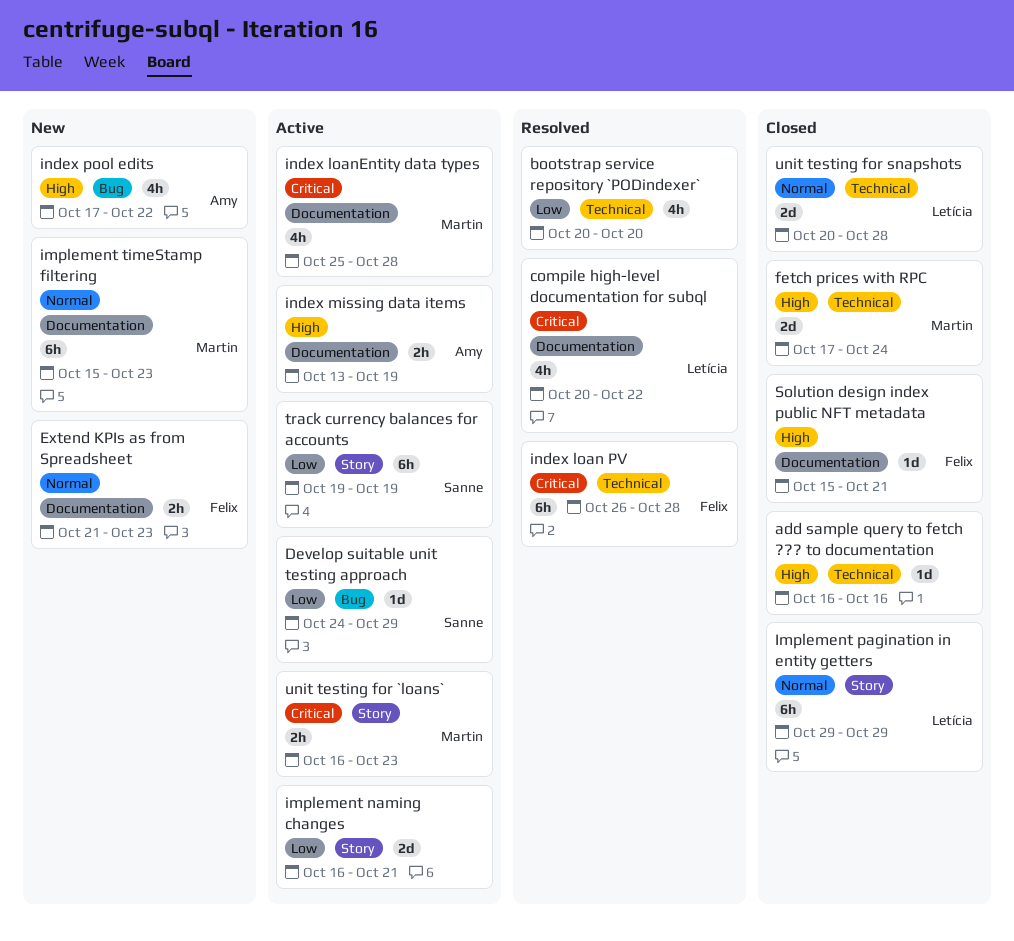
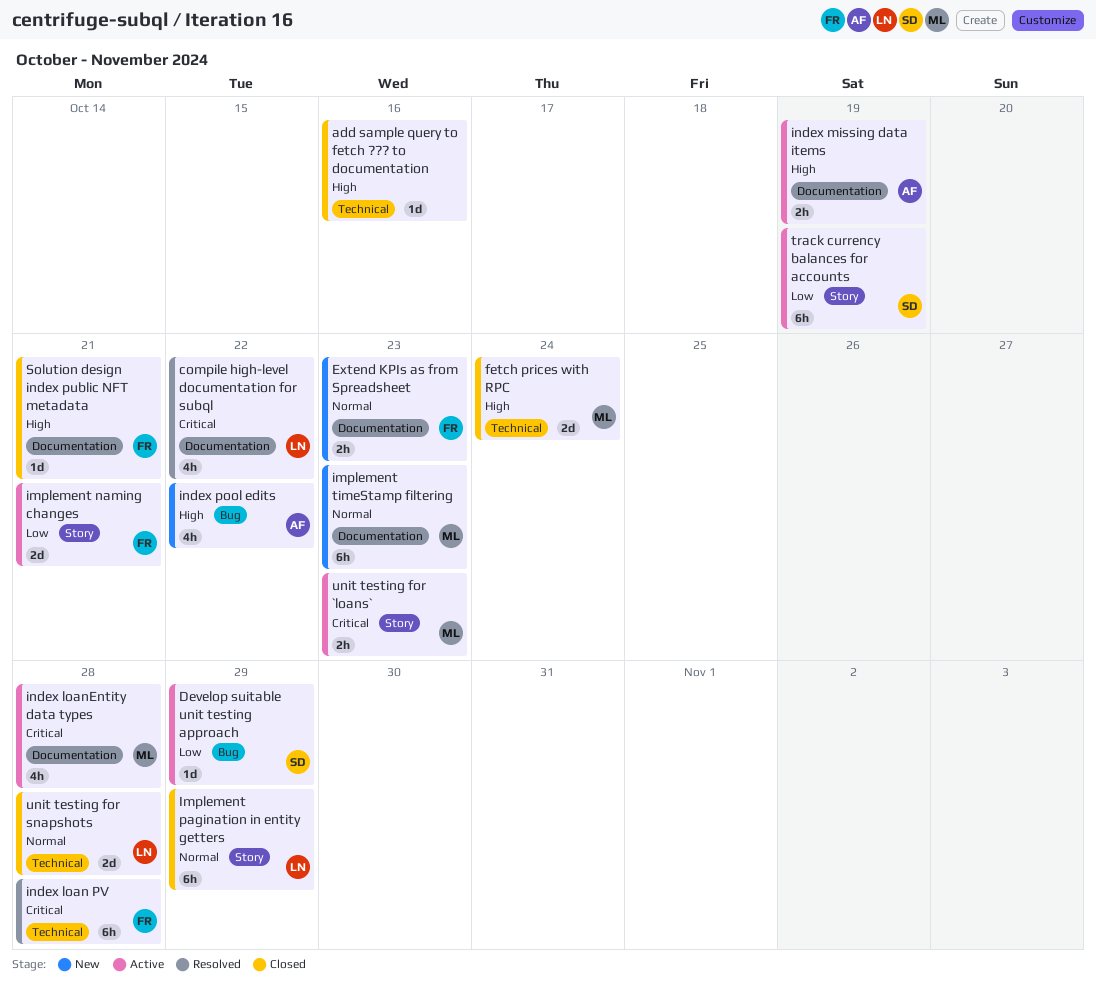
bootstrap service repository `PODindexer`: present -> none
implement naming changes, owner: none -> Felix

